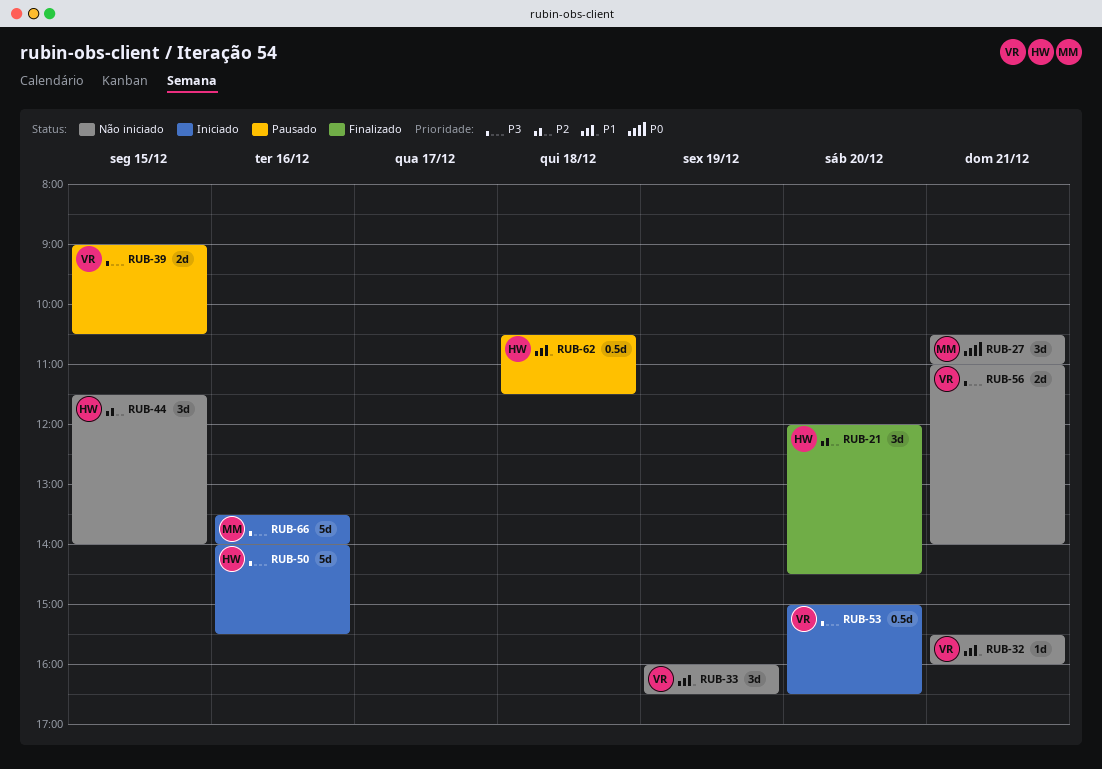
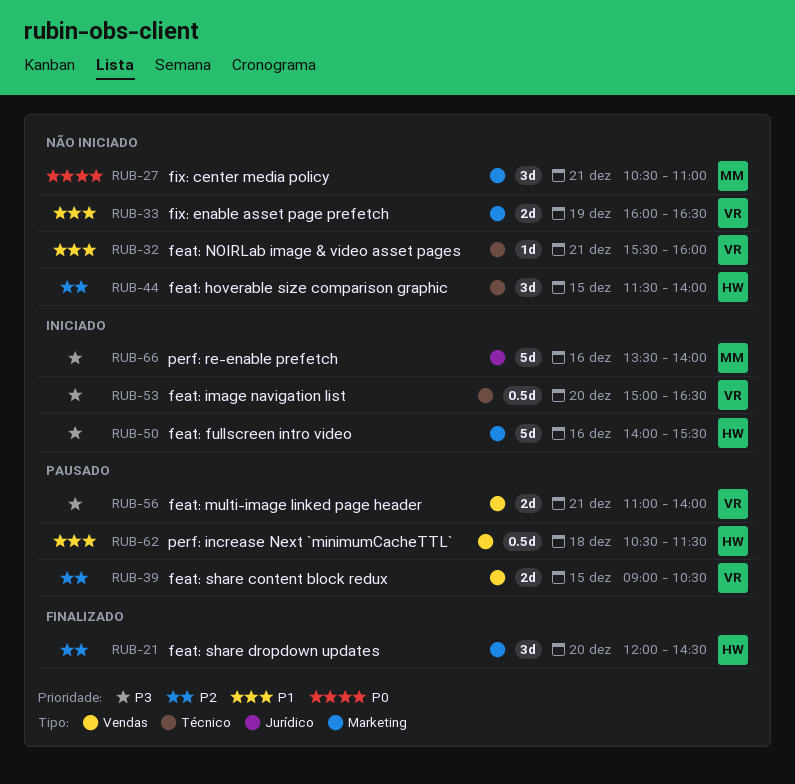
RUB-33, estimate: 3d -> 2d
RUB-39, priority: P3 -> P2
RUB-56, status: Não iniciado -> Pausado

